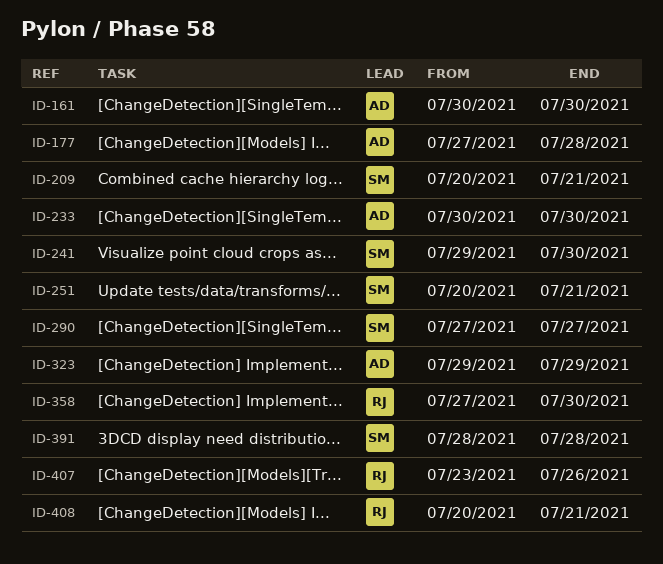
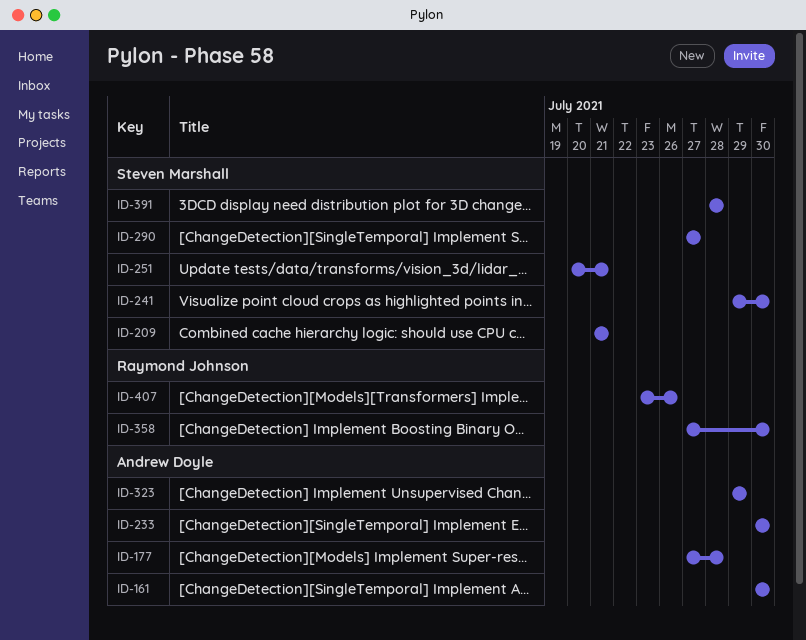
ID-209, start: Jul 20 -> Jul 21
ID-408: present -> none

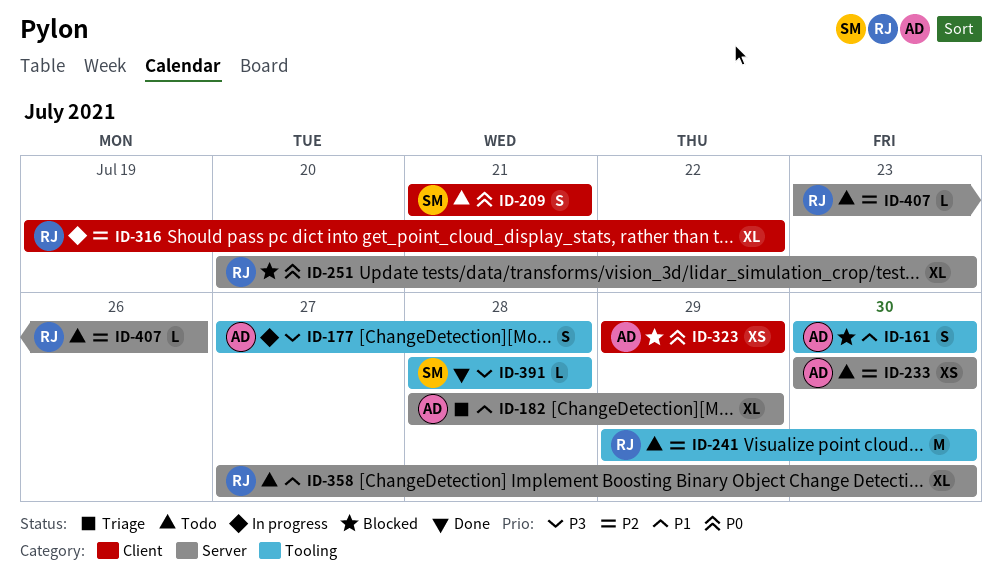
ID-182: none -> present
ID-241, owner: Steven Marshall -> Raymond Johnson
ID-251, owner: Steven Marshall -> Raymond Johnson
ID-251, due: Jul 21 -> Jul 23
ID-290: present -> none
ID-316: none -> present

